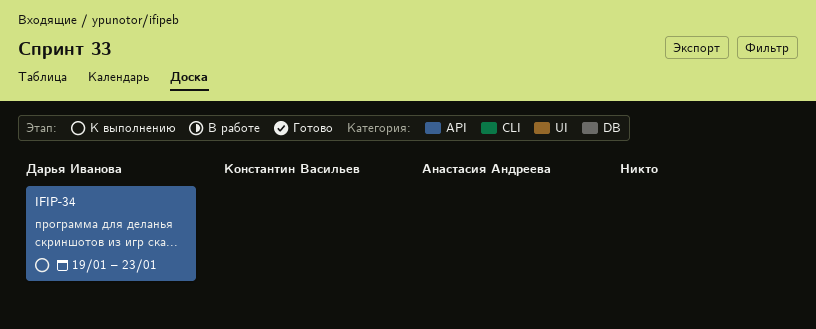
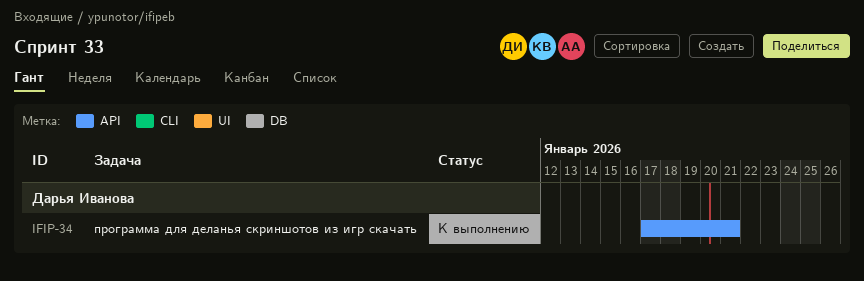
IFIP-34, start: Jan 19 -> Jan 17
IFIP-34, due: Jan 23 -> Jan 21

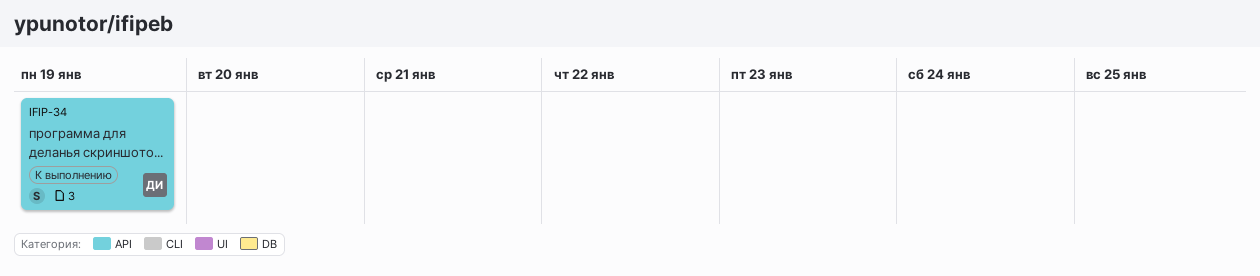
IFIP-34, due: Jan 21 -> Jan 19

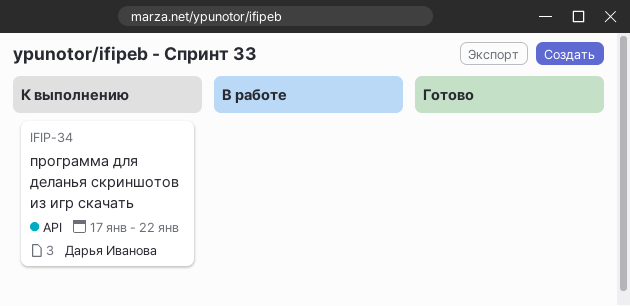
IFIP-34, due: Jan 19 -> Jan 22

